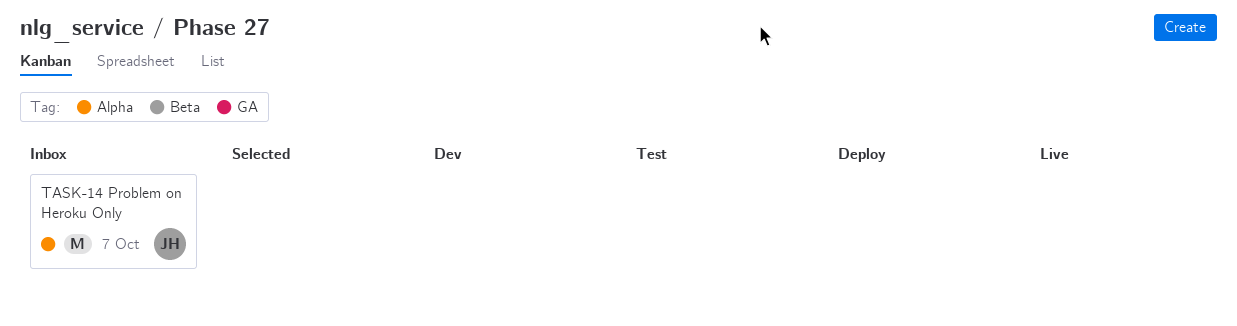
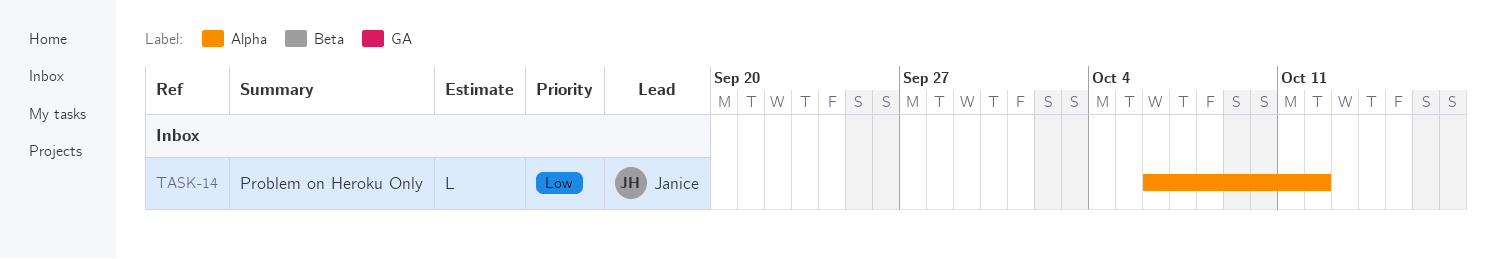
TASK-14, estimate: M -> L
TASK-14, due: Oct 7 -> Oct 12

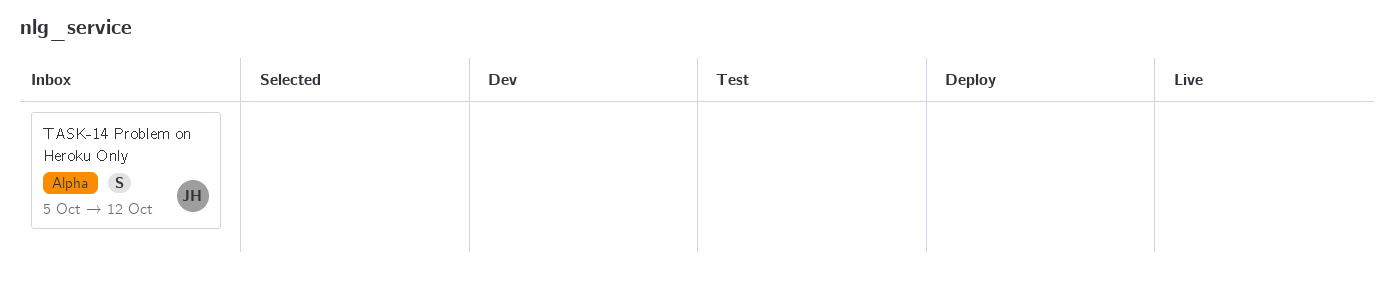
TASK-14, estimate: L -> S
TASK-14, start: Oct 6 -> Oct 5

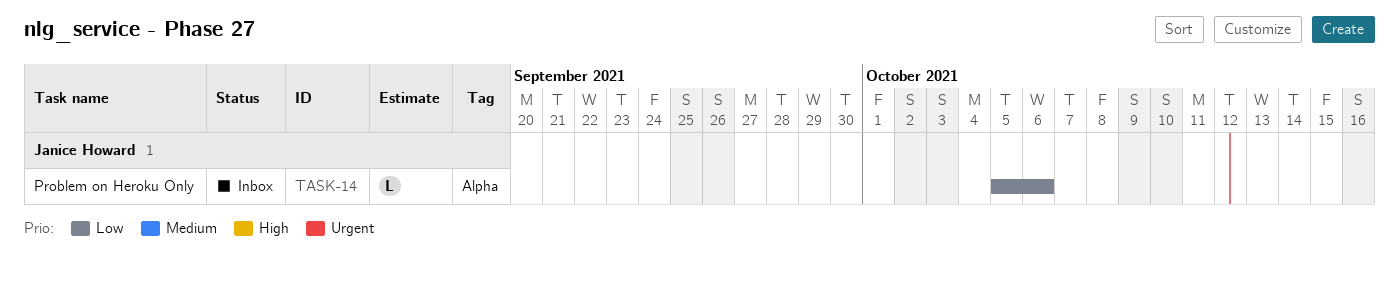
TASK-14, estimate: S -> L
TASK-14, due: Oct 12 -> Oct 6

